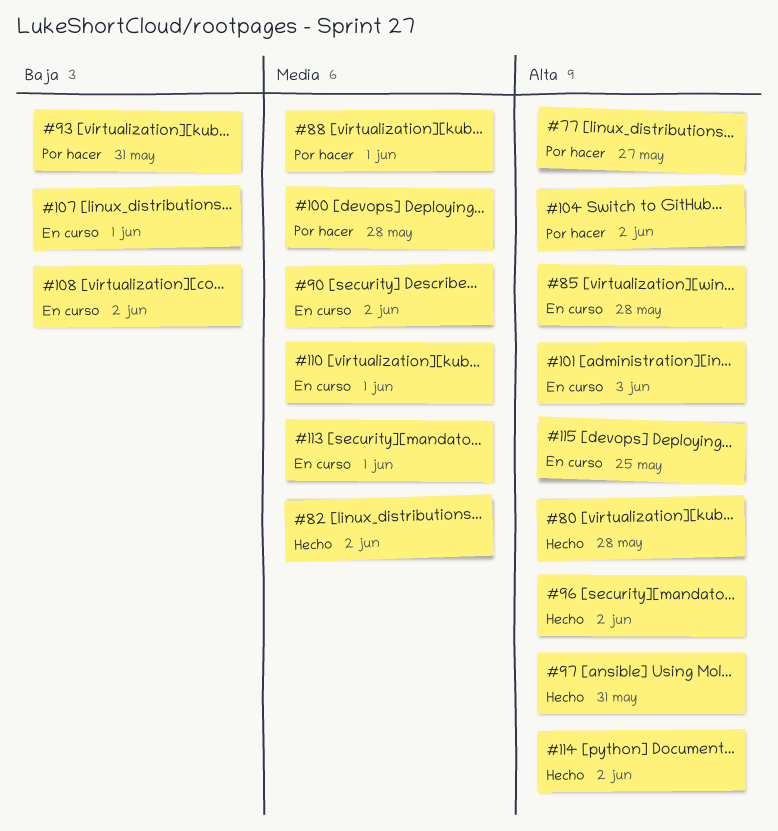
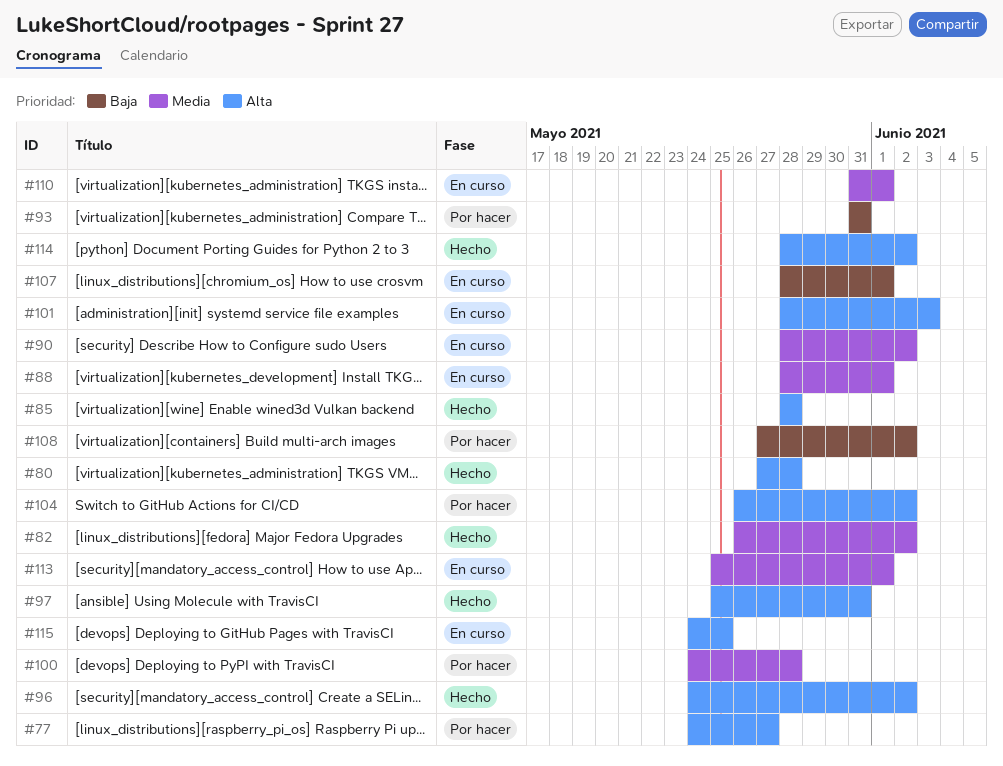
#85, status: En curso -> Hecho
#88, status: Por hacer -> En curso
#108, status: En curso -> Por hacer

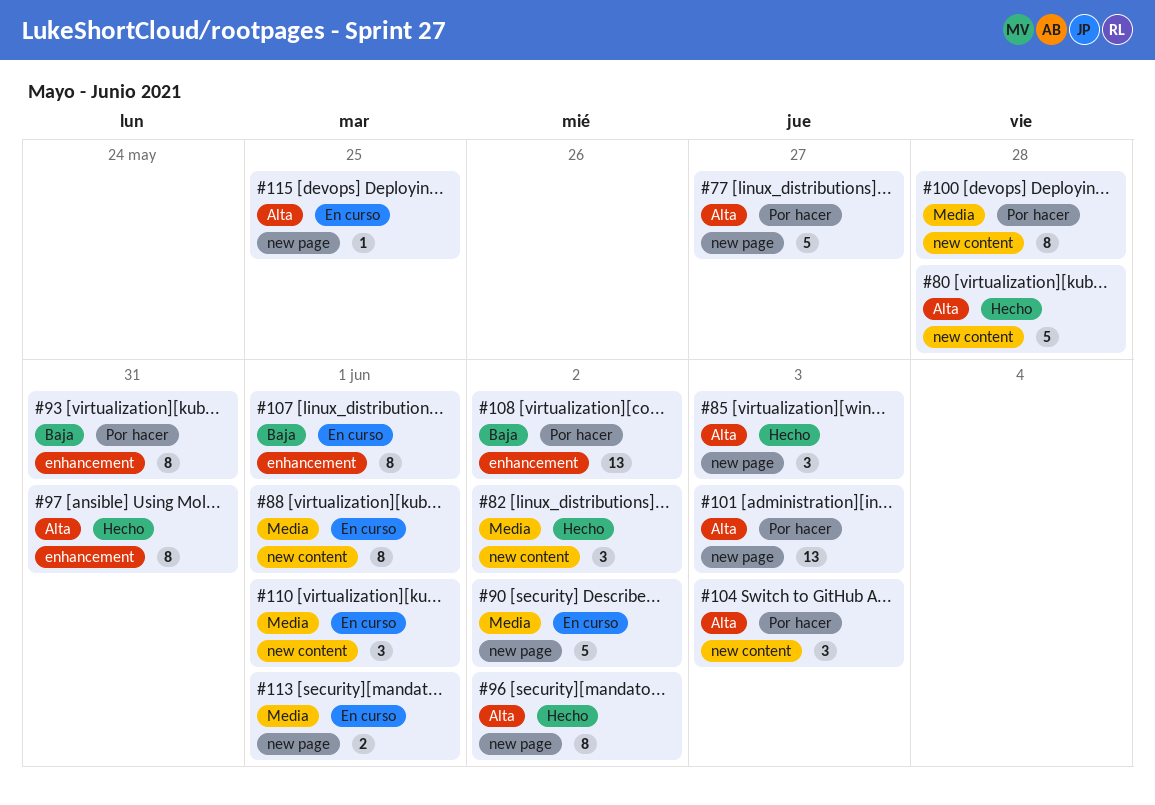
#85, due: May 28 -> Jun 3
#101, status: En curso -> Por hacer
#104, due: Jun 2 -> Jun 3
#114: present -> none

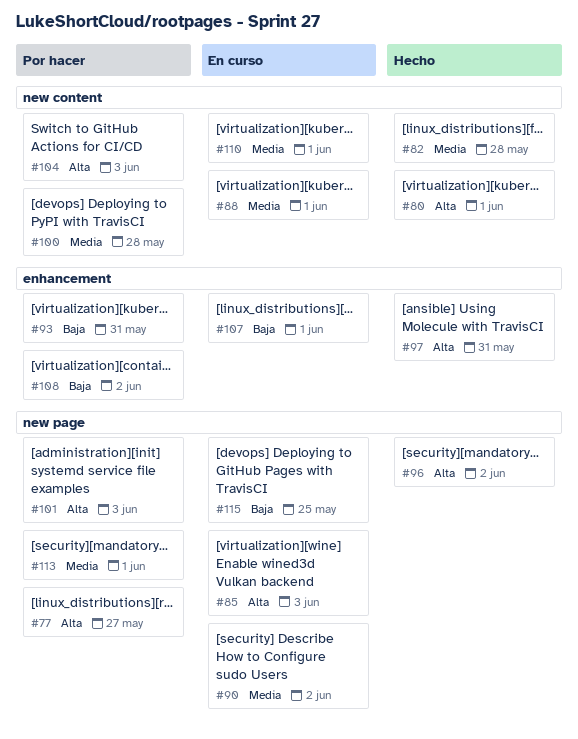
#80, due: May 28 -> Jun 1
#82, due: Jun 2 -> May 28
#85, status: Hecho -> En curso
#113, status: En curso -> Por hacer
#115, priority: Alta -> Baja

